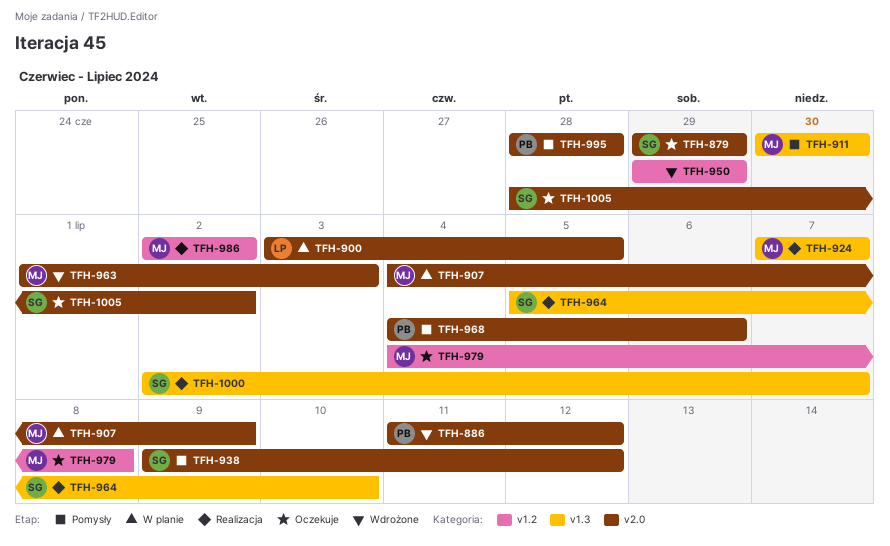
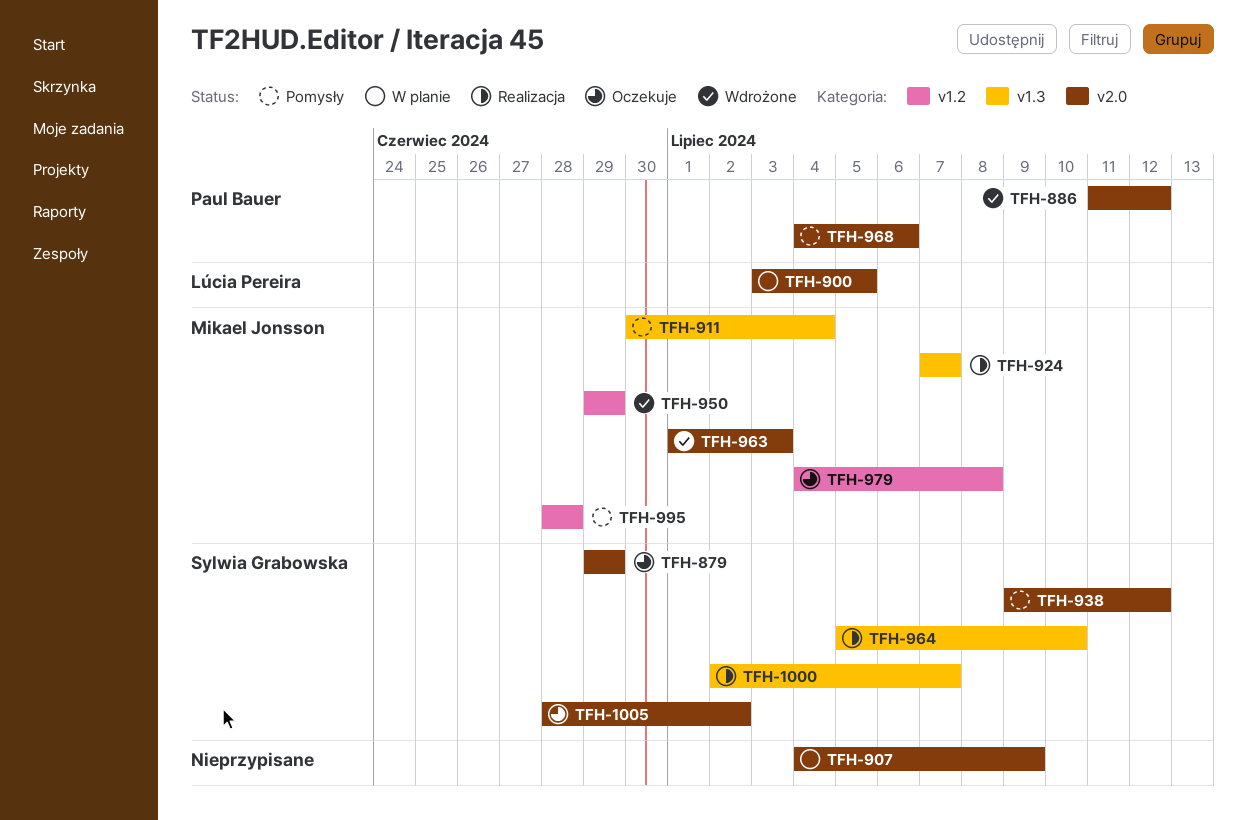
TFH-907, owner: Mikael Jonsson -> none
TFH-911, due: Jun 30 -> Jul 4
TFH-950, owner: none -> Mikael Jonsson
TFH-986: present -> none
TFH-995, owner: Paul Bauer -> Mikael Jonsson
TFH-995, label: v2.0 -> v1.2

